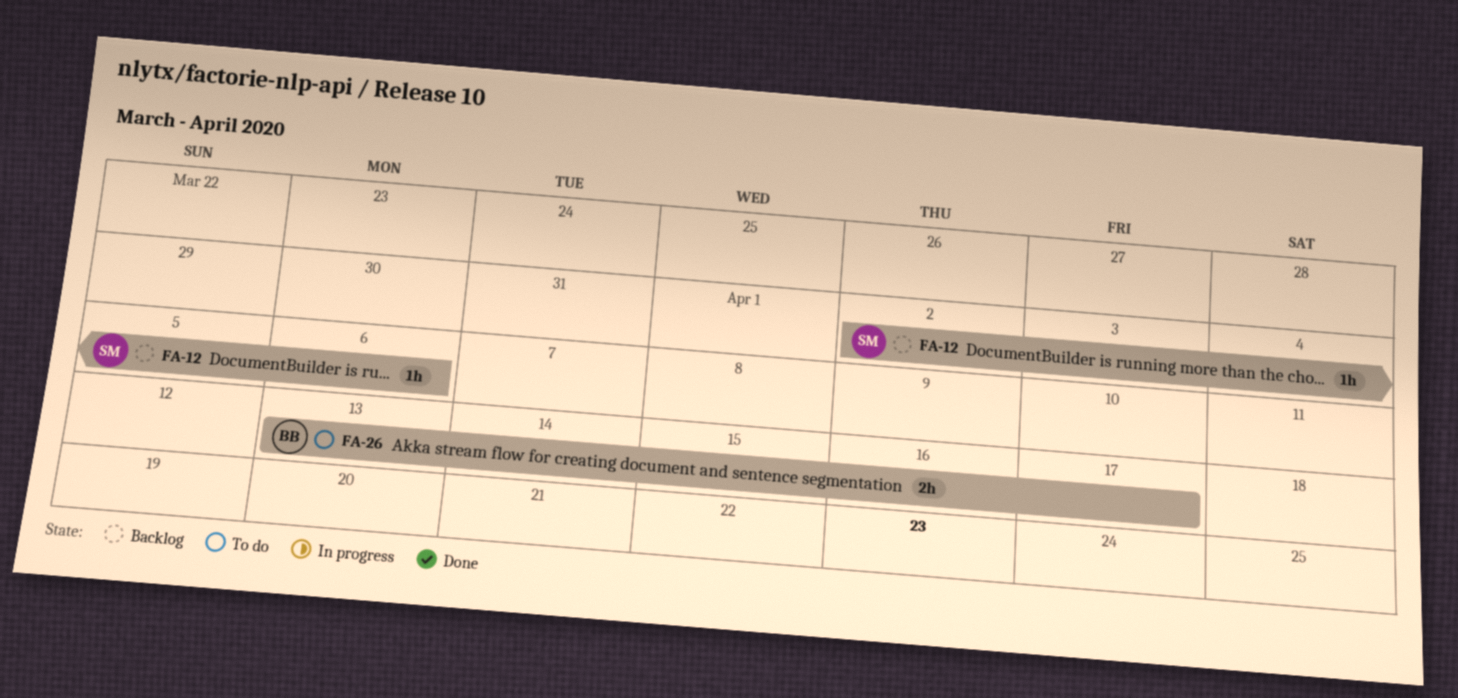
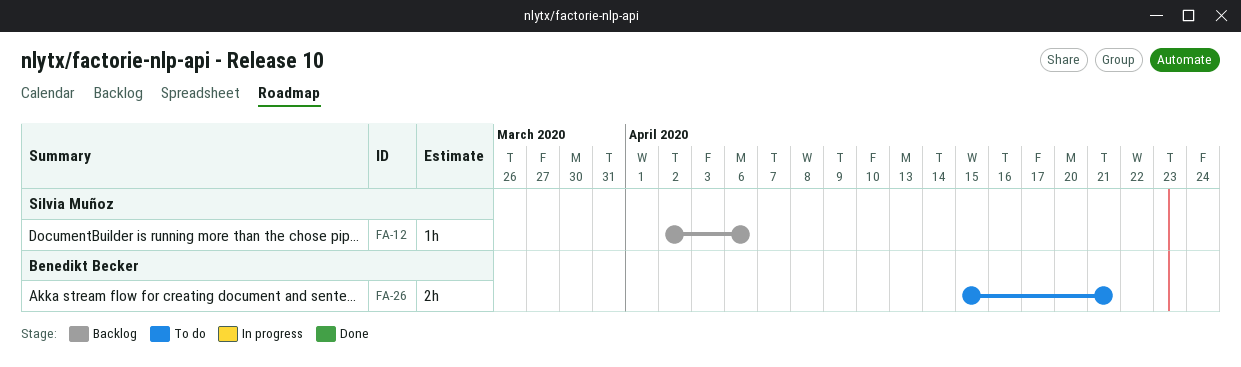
FA-26, start: Apr 13 -> Apr 15
FA-26, due: Apr 17 -> Apr 21

